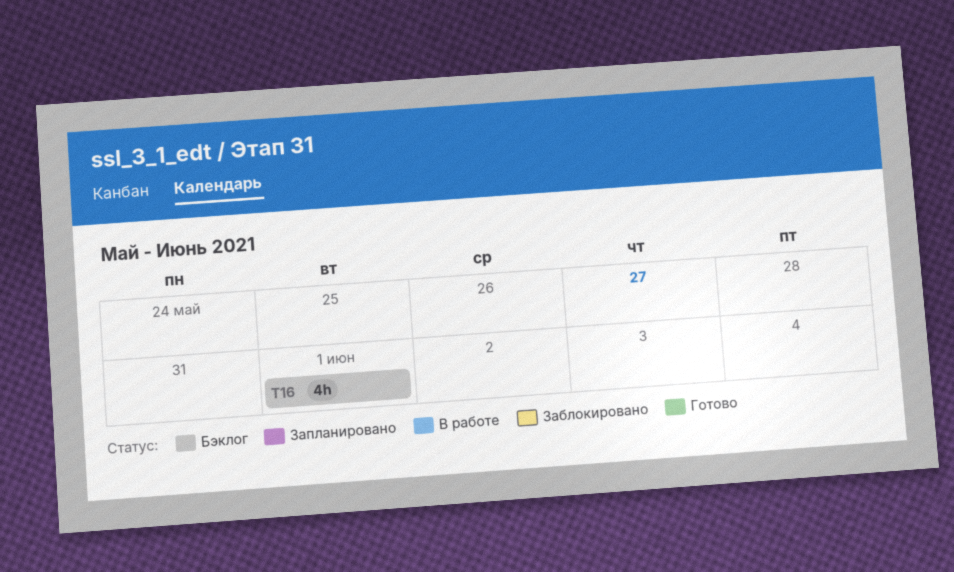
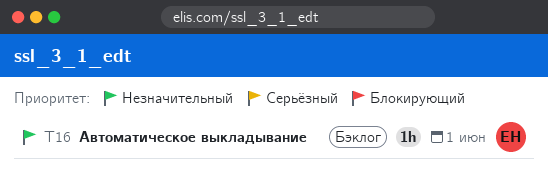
T16, estimate: 4h -> 1h

